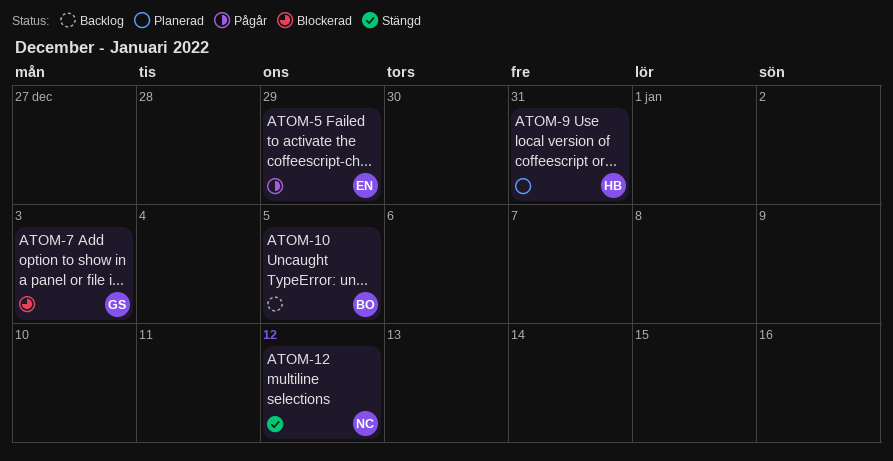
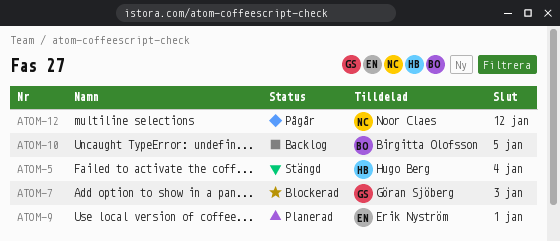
ATOM-5, status: Pågår -> Stängd
ATOM-5, owner: Erik Nyström -> Hugo Berg
ATOM-5, due: Dec 29 -> Jan 4
ATOM-9, owner: Hugo Berg -> Erik Nyström
ATOM-9, due: Dec 31 -> Jan 1
ATOM-12, status: Stängd -> Pågår

